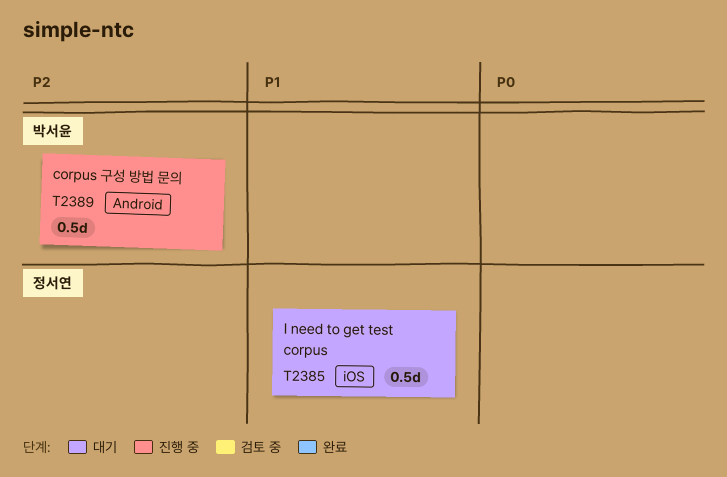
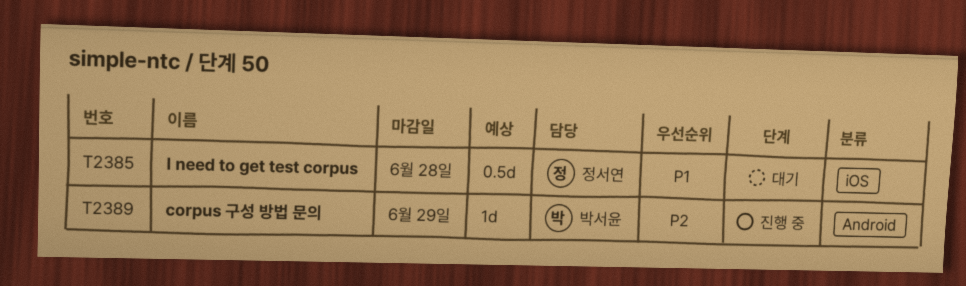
T2389, estimate: 0.5d -> 1d

